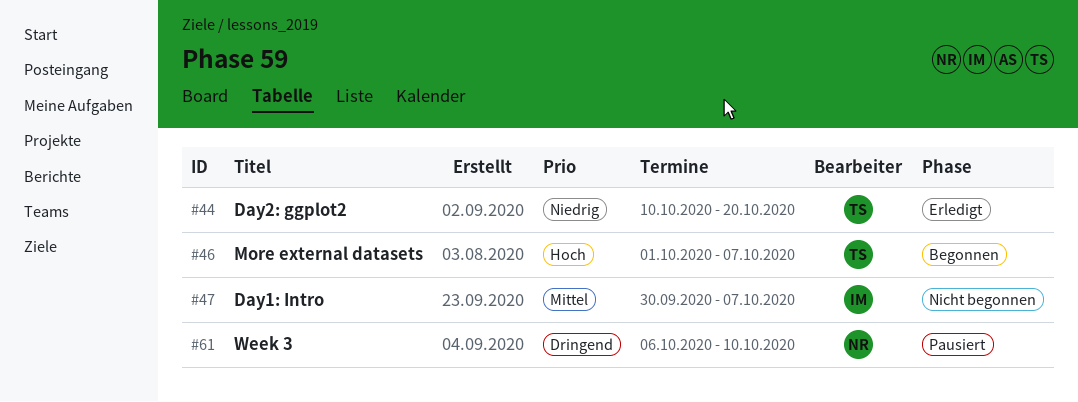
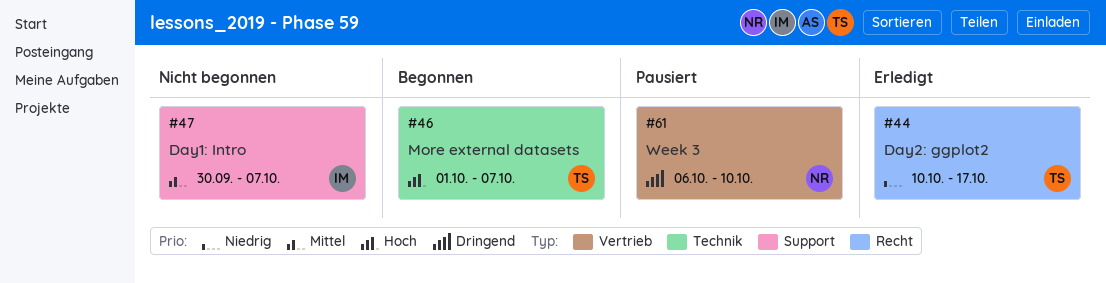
#44, due: Oct 20 -> Oct 17

